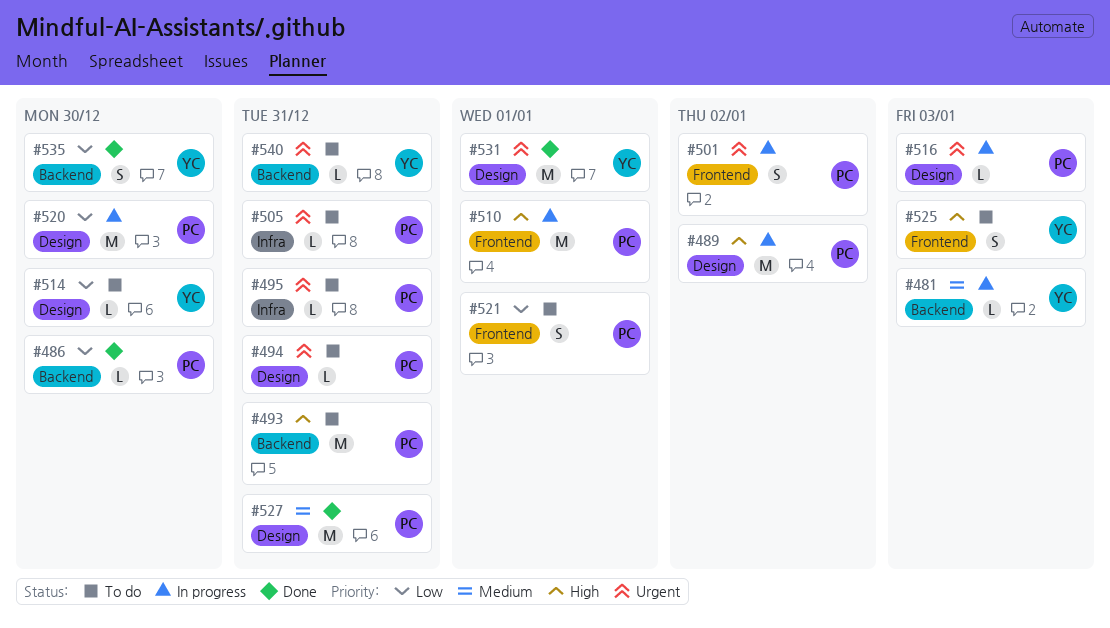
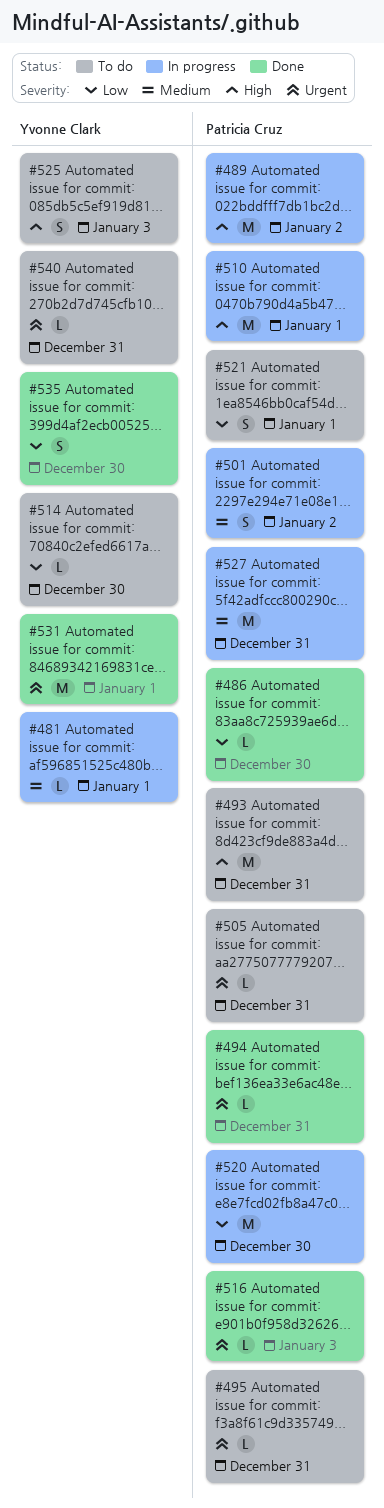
#481, due: Jan 3 -> Jan 1
#494, status: To do -> Done
#501, priority: Urgent -> Medium
#516, status: In progress -> Done
#527, status: Done -> In progress

